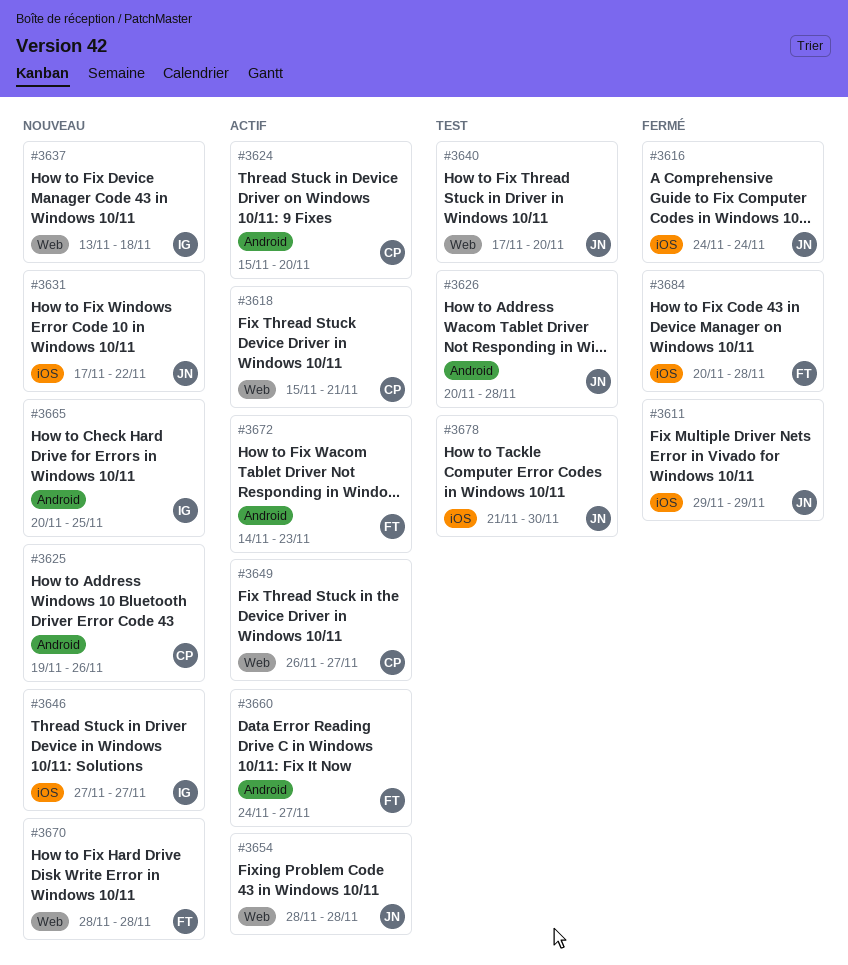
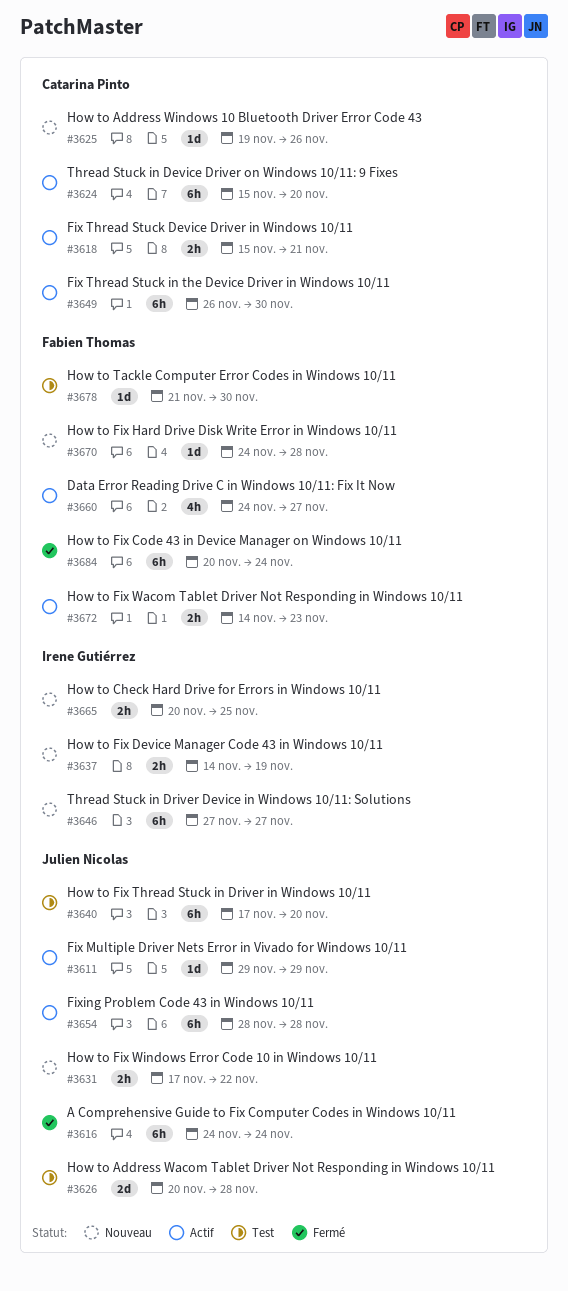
#3611, status: Fermé -> Actif
#3637, start: Nov 13 -> Nov 14
#3637, due: Nov 18 -> Nov 19
#3649, due: Nov 27 -> Nov 30
#3670, start: Nov 28 -> Nov 24
#3678, owner: Julien Nicolas -> Fabien Thomas
#3684, due: Nov 28 -> Nov 24

